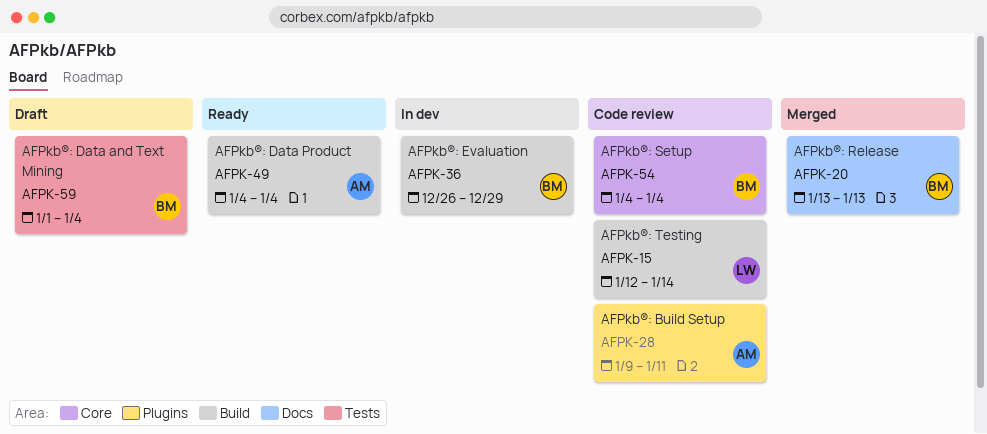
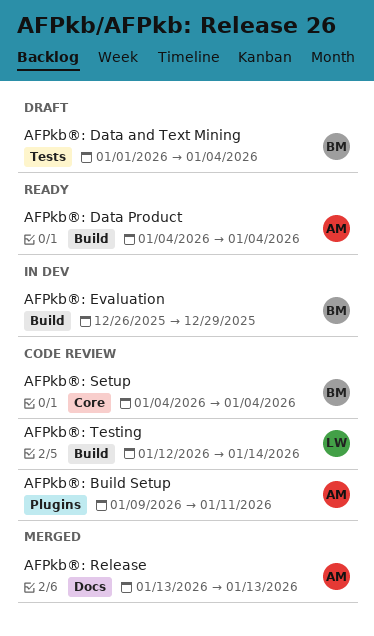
AFPkb®: Release, owner: BM -> AM

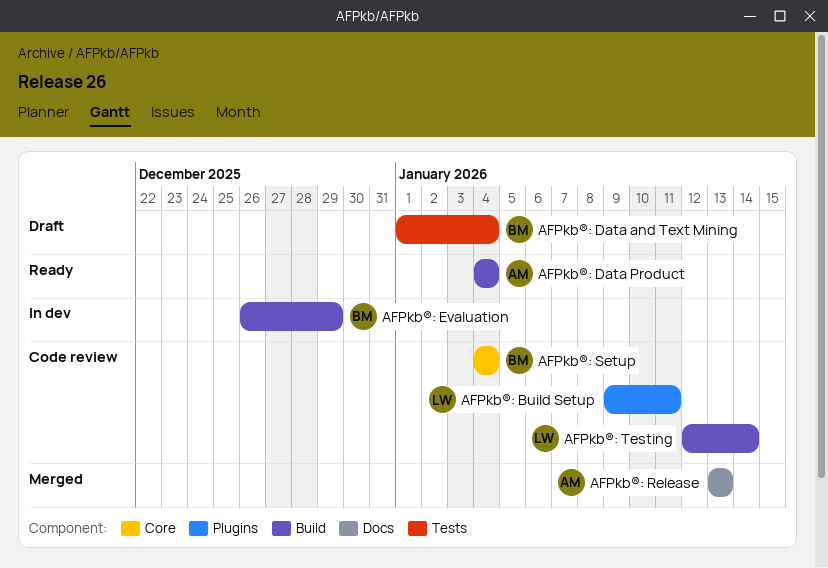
AFPkb®: Build Setup, owner: AM -> LW

